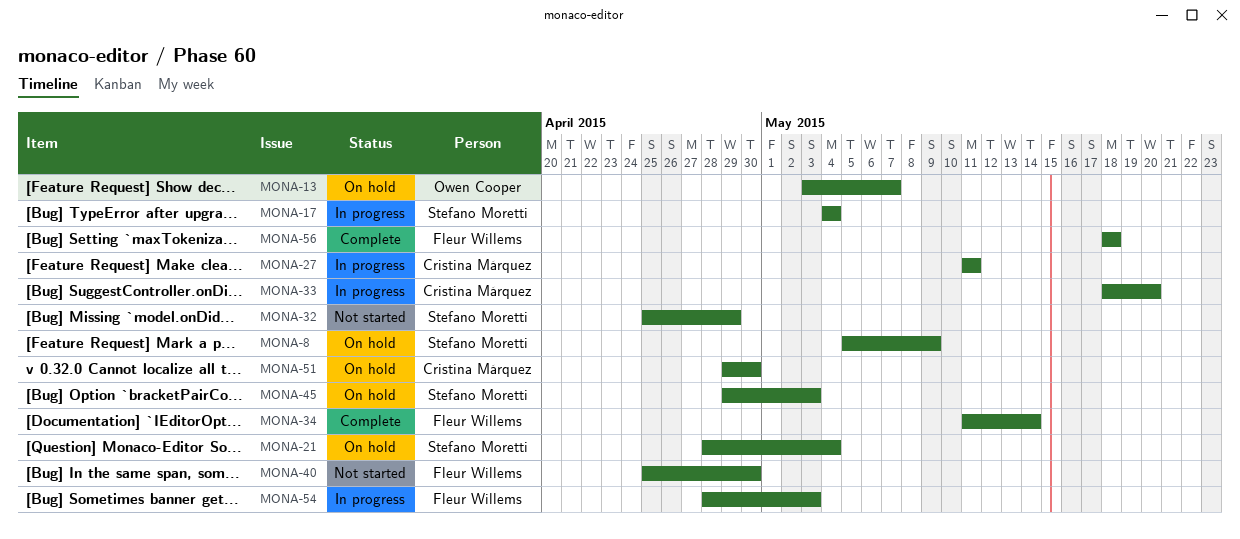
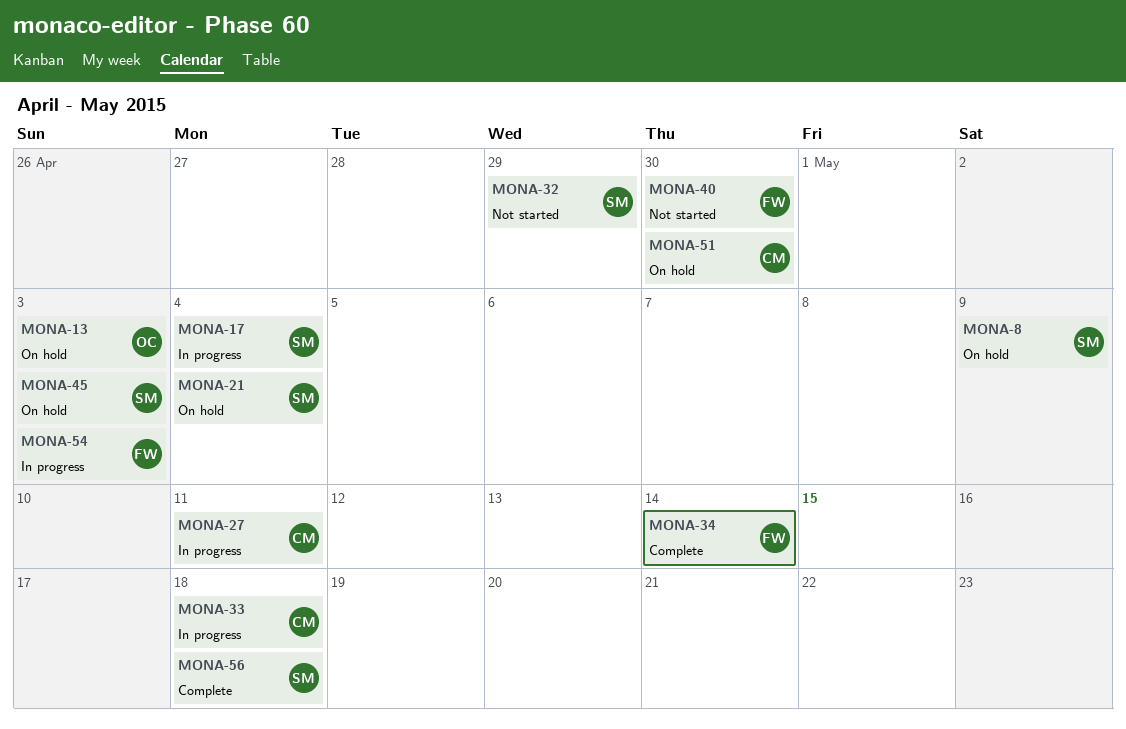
MONA-13, due: May 7 -> May 3
MONA-33, due: May 20 -> May 18
MONA-56, owner: Fleur Willems -> Stefano Moretti

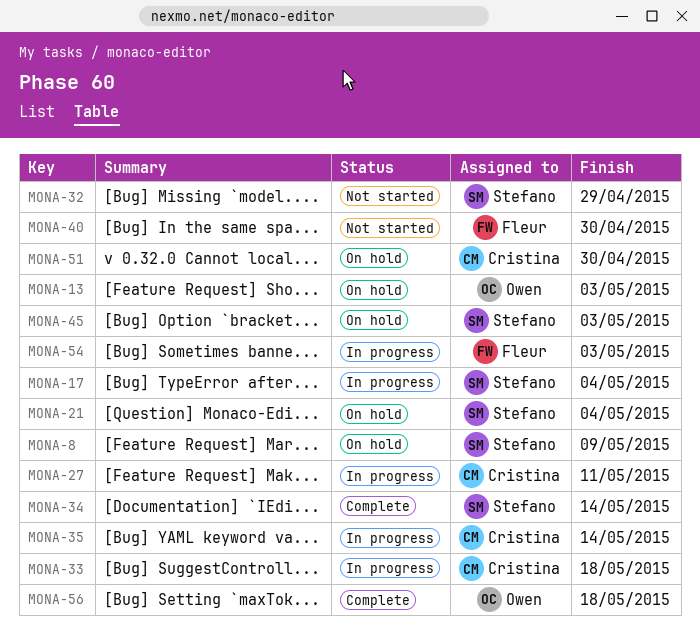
MONA-34, owner: Fleur -> Stefano
MONA-35: none -> present
MONA-56, owner: Stefano -> Owen

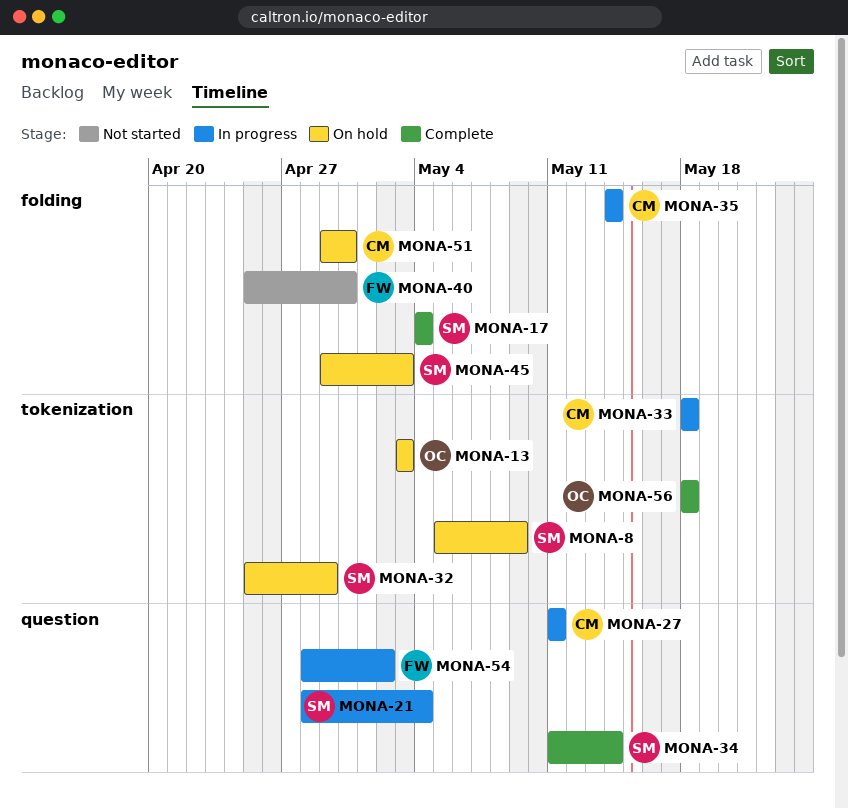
MONA-17, status: In progress -> Complete
MONA-21, status: On hold -> In progress
MONA-32, status: Not started -> On hold
MONA-54, due: May 3 -> May 2

